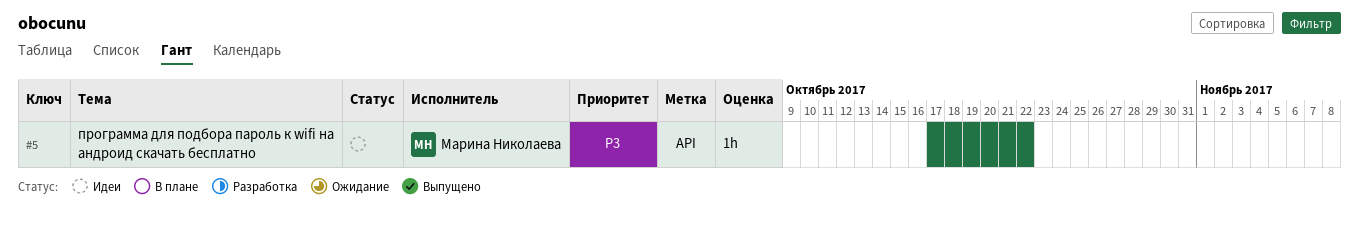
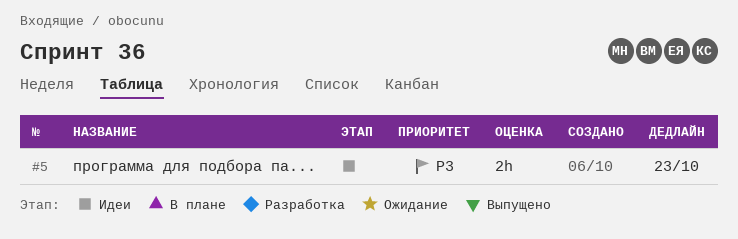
#5, estimate: 1h -> 2h
#5, due: Oct 22 -> Oct 23

